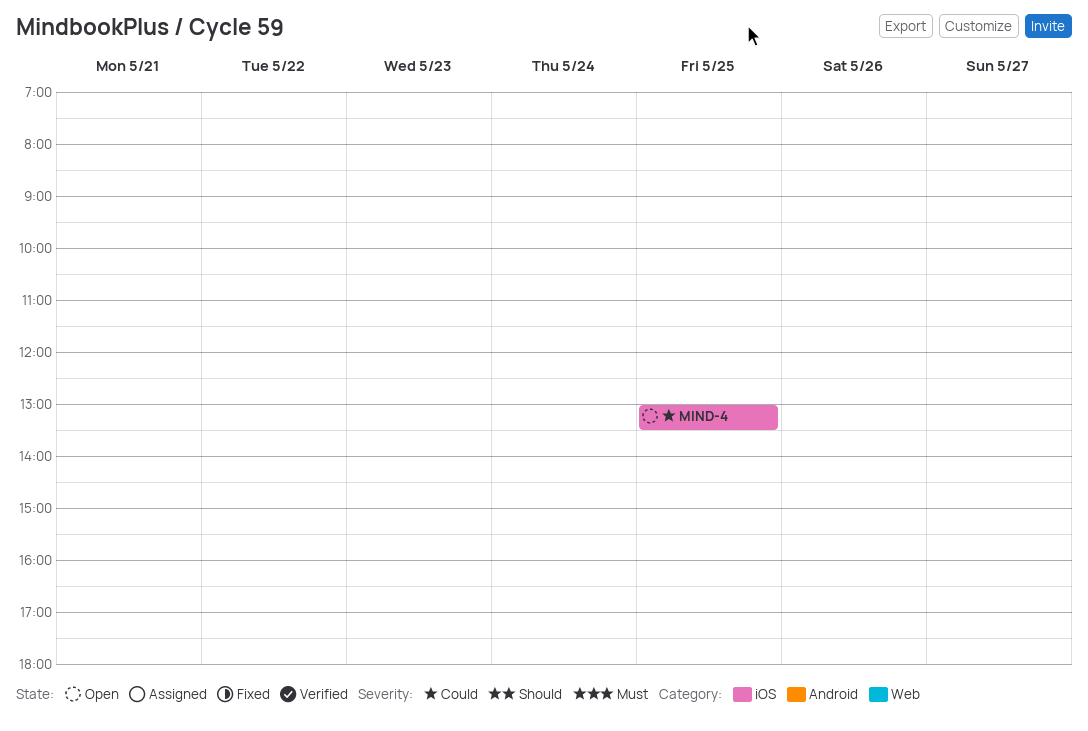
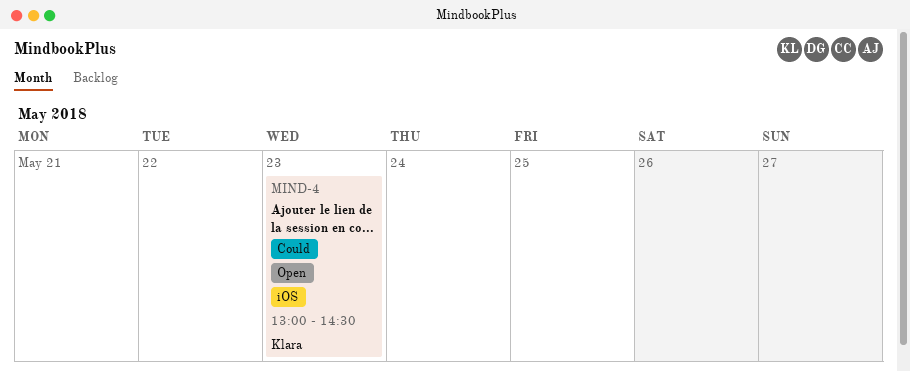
MIND-4, day: May 25 -> May 23
MIND-4, ends: 13:30 -> 14:30

